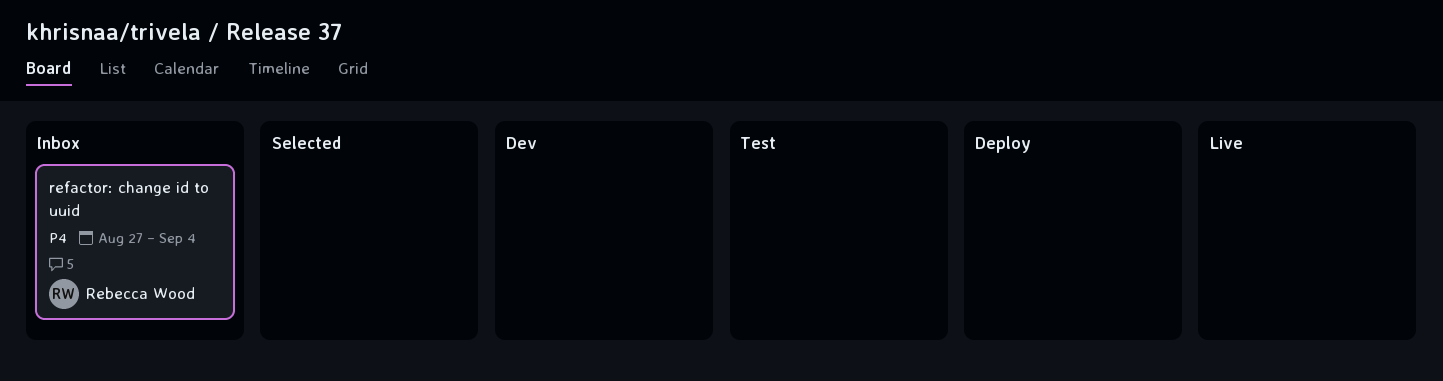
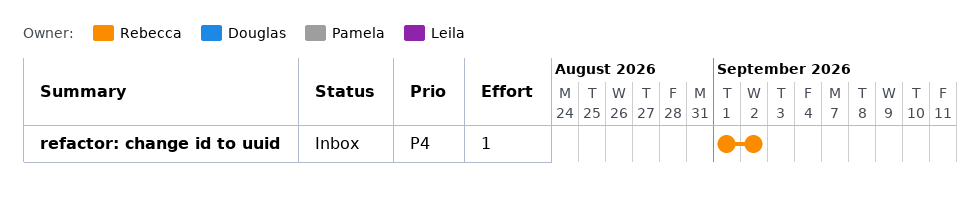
refactor: change id to uuid, start: Aug 27 -> Sep 1
refactor: change id to uuid, due: Sep 4 -> Sep 2

